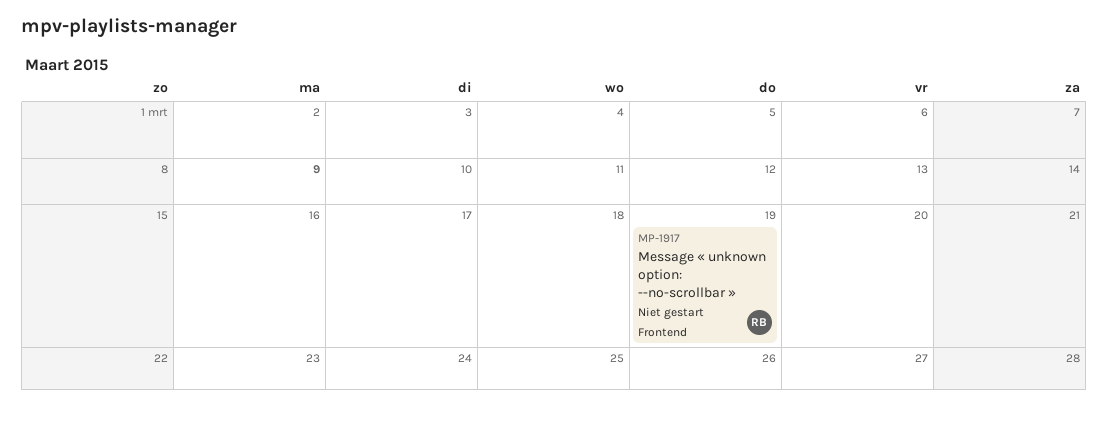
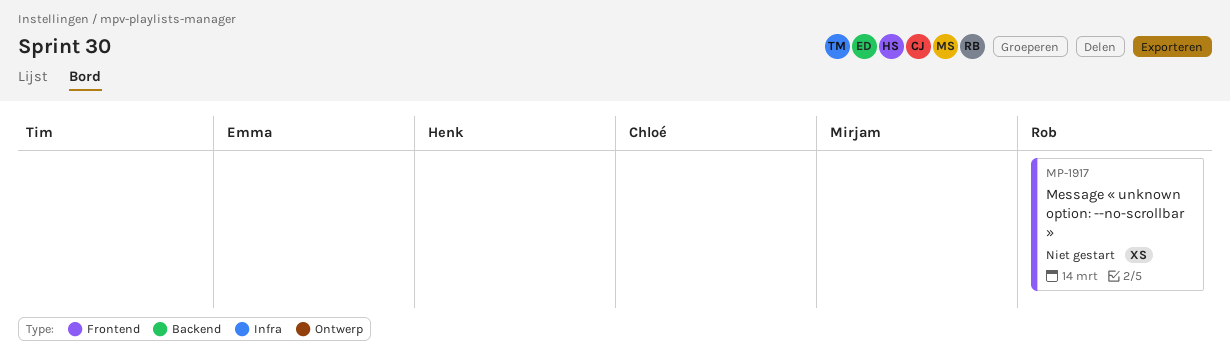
MP-1917, due: Mar 19 -> Mar 14

